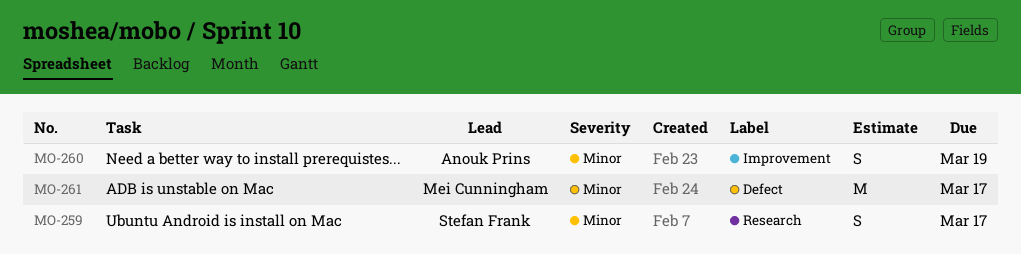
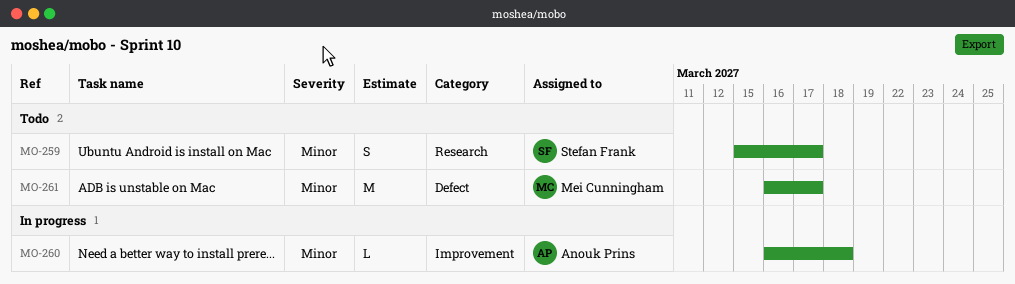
MO-260, estimate: S -> L
MO-260, due: Mar 19 -> Mar 18

